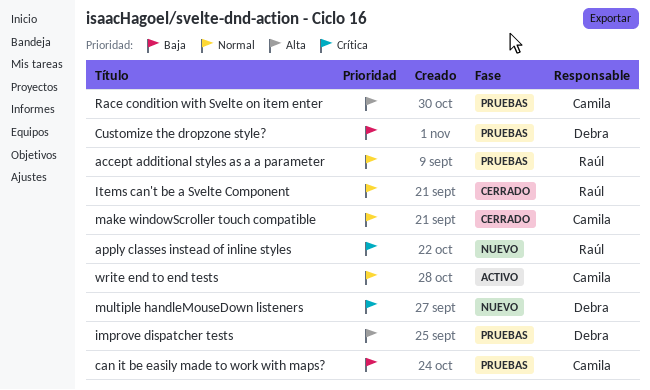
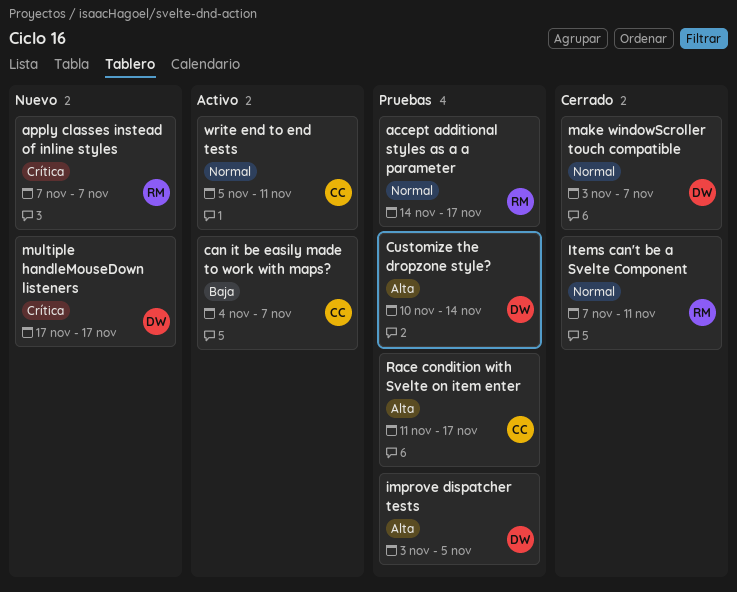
can it be easily made to work with maps?, status: Pruebas -> Activo
Customize the dropzone style?, priority: Baja -> Alta
make windowScroller touch compatible, owner: Camila -> Debra

